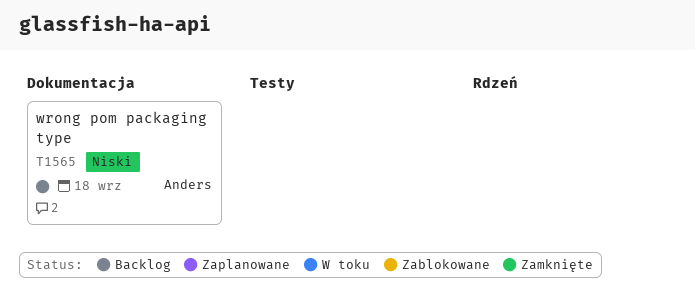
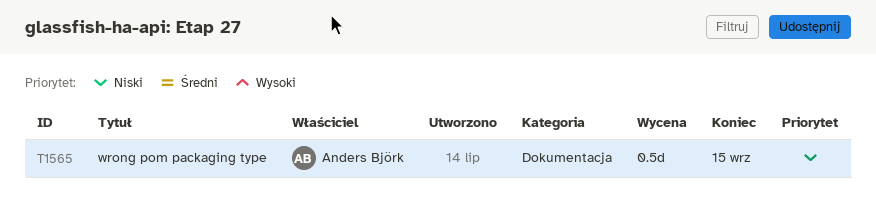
T1565, due: Sep 18 -> Sep 15

